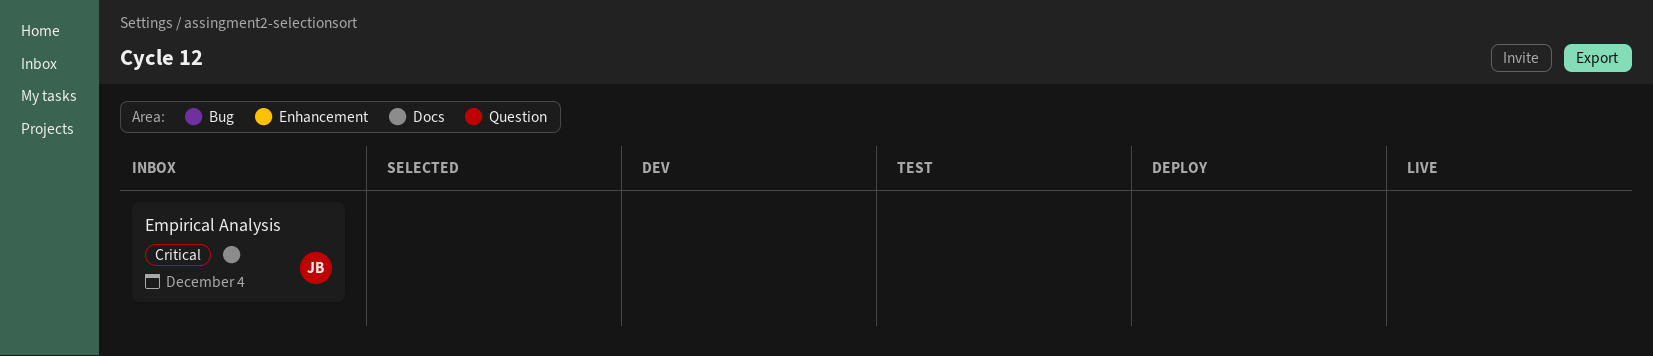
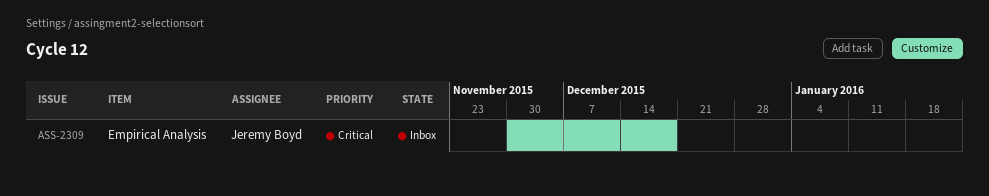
Empirical Analysis, due: Dec 4 -> Dec 18

